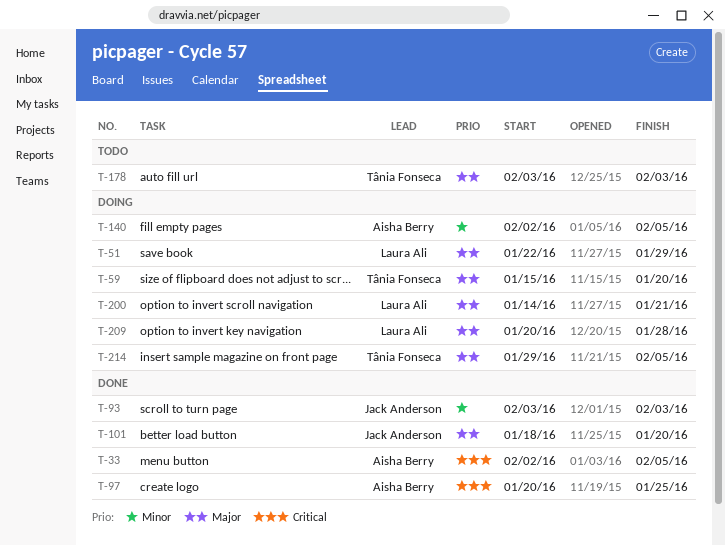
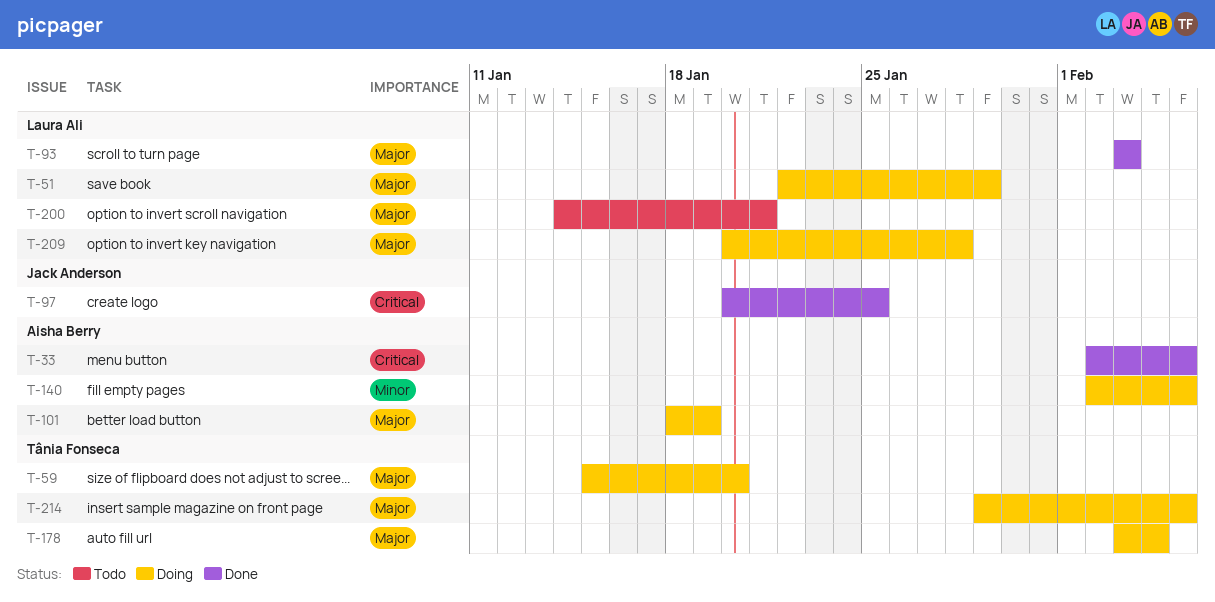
T-93, owner: Jack Anderson -> Laura Ali
T-93, priority: Minor -> Major
T-97, owner: Aisha Berry -> Jack Anderson
T-101, status: Done -> Doing
T-101, owner: Jack Anderson -> Aisha Berry
T-101, due: Jan 20 -> Jan 19
T-178, status: Todo -> Doing
T-178, due: Feb 3 -> Feb 4
T-200, status: Doing -> Todo

